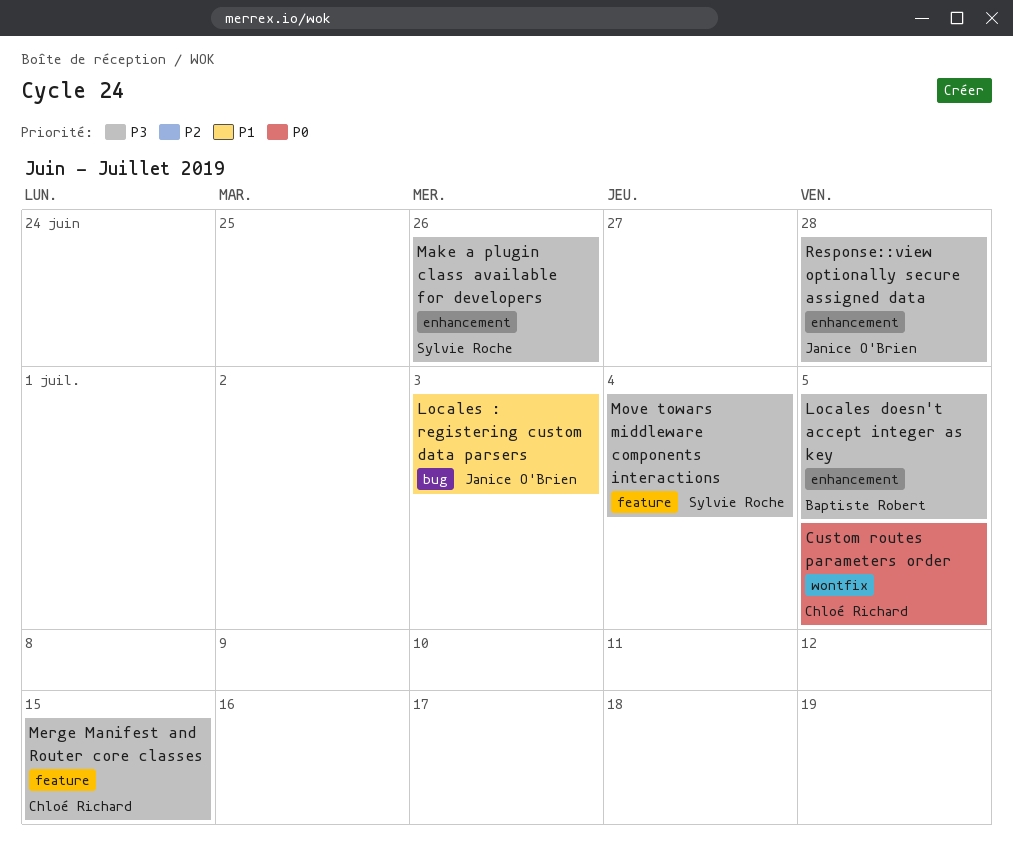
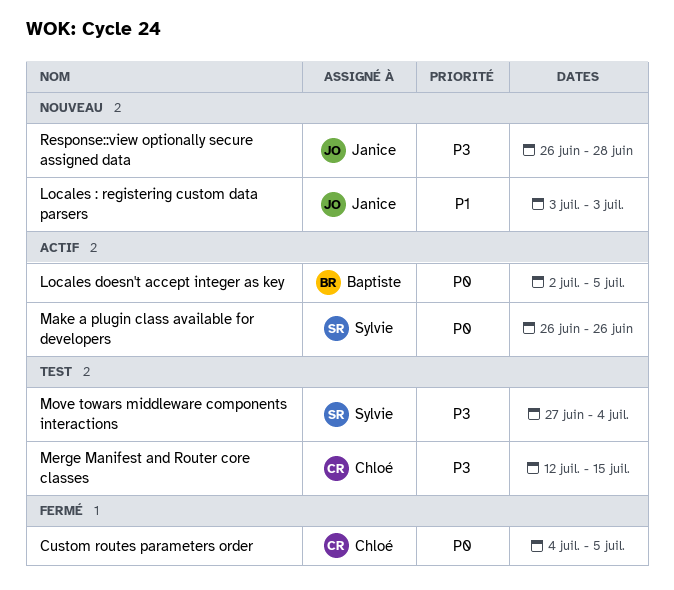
Locales doesn't accept integer as key, priority: P3 -> P0
Make a plugin class available for developers, priority: P3 -> P0

